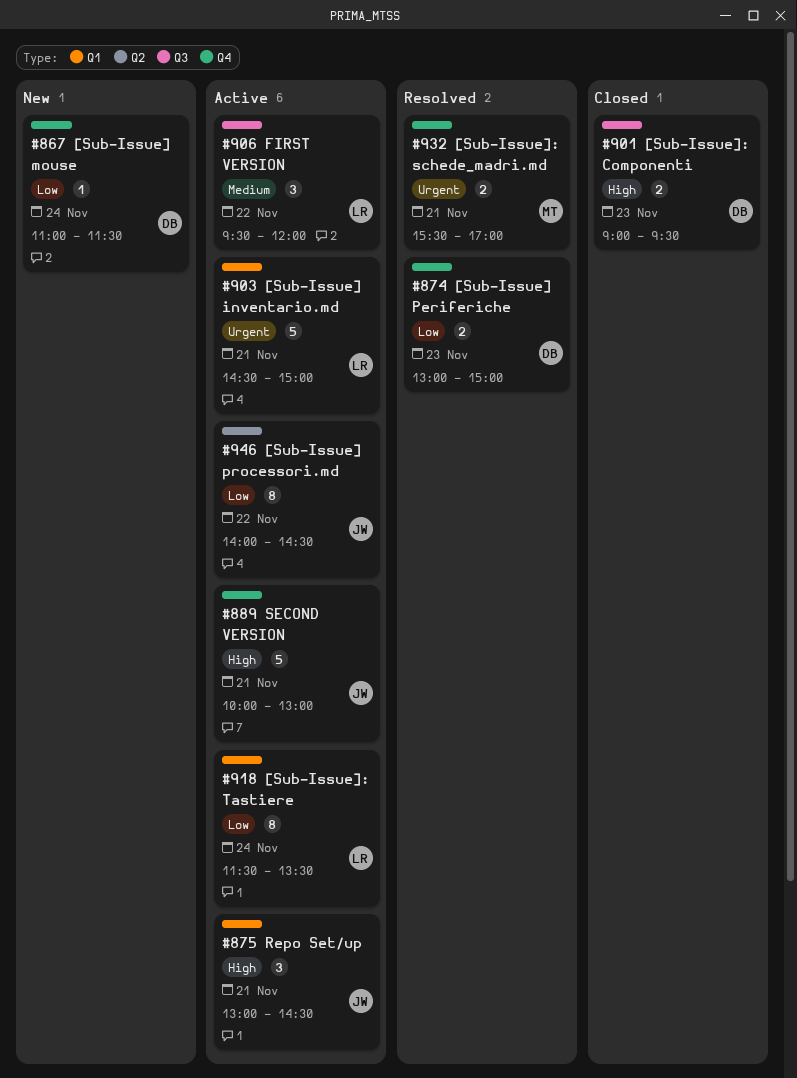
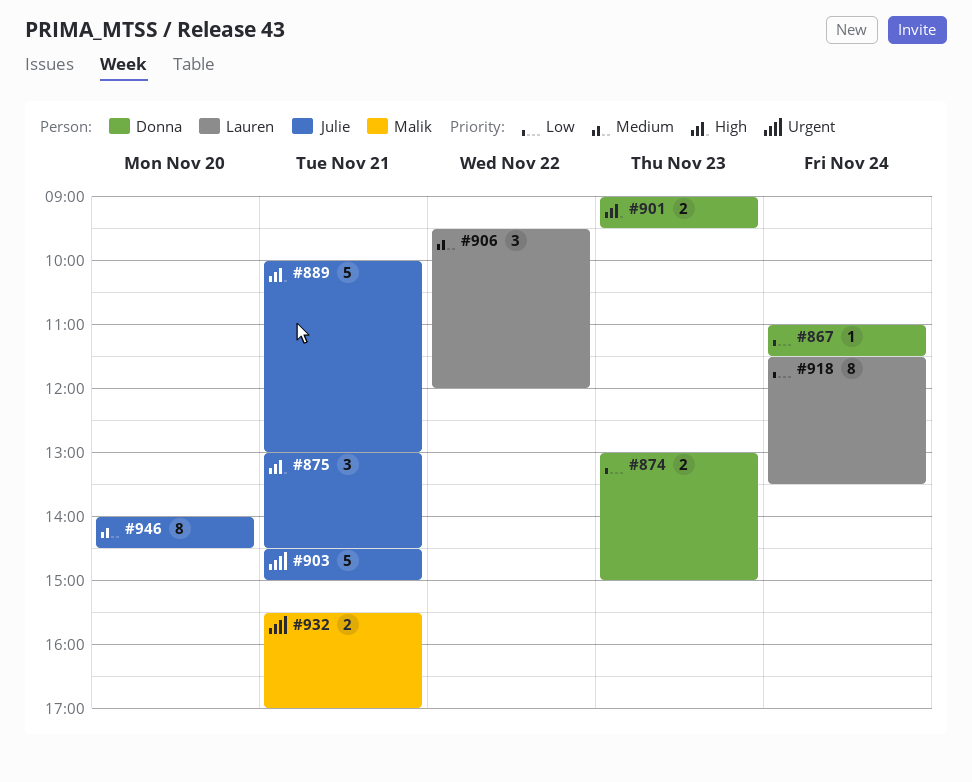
#903, owner: Lauren -> Julie
#946, priority: Low -> Medium
#946, day: Nov 22 -> Nov 20

